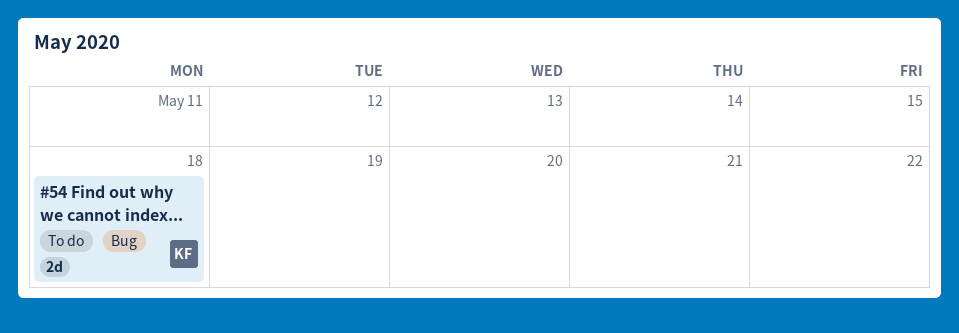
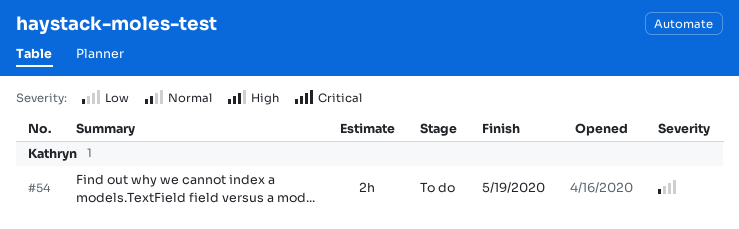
#54, estimate: 2d -> 2h
#54, due: May 18 -> May 19

